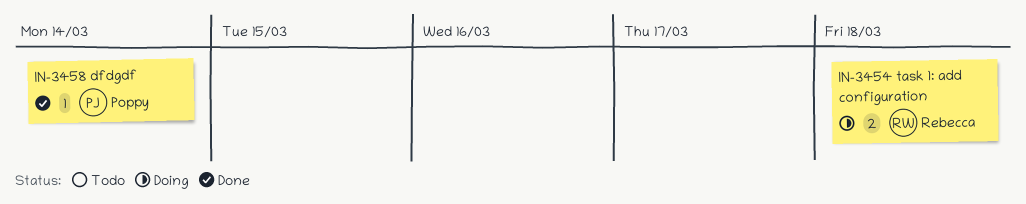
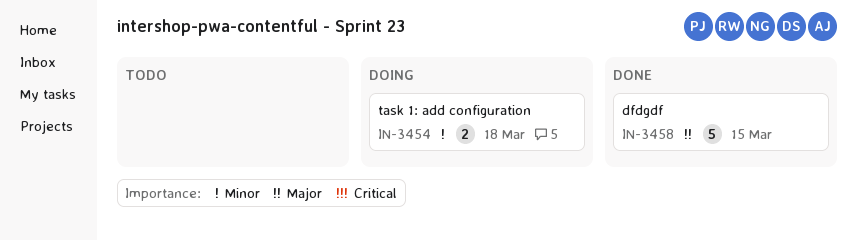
IN-3458, estimate: 1 -> 5
IN-3458, due: Mar 14 -> Mar 15

